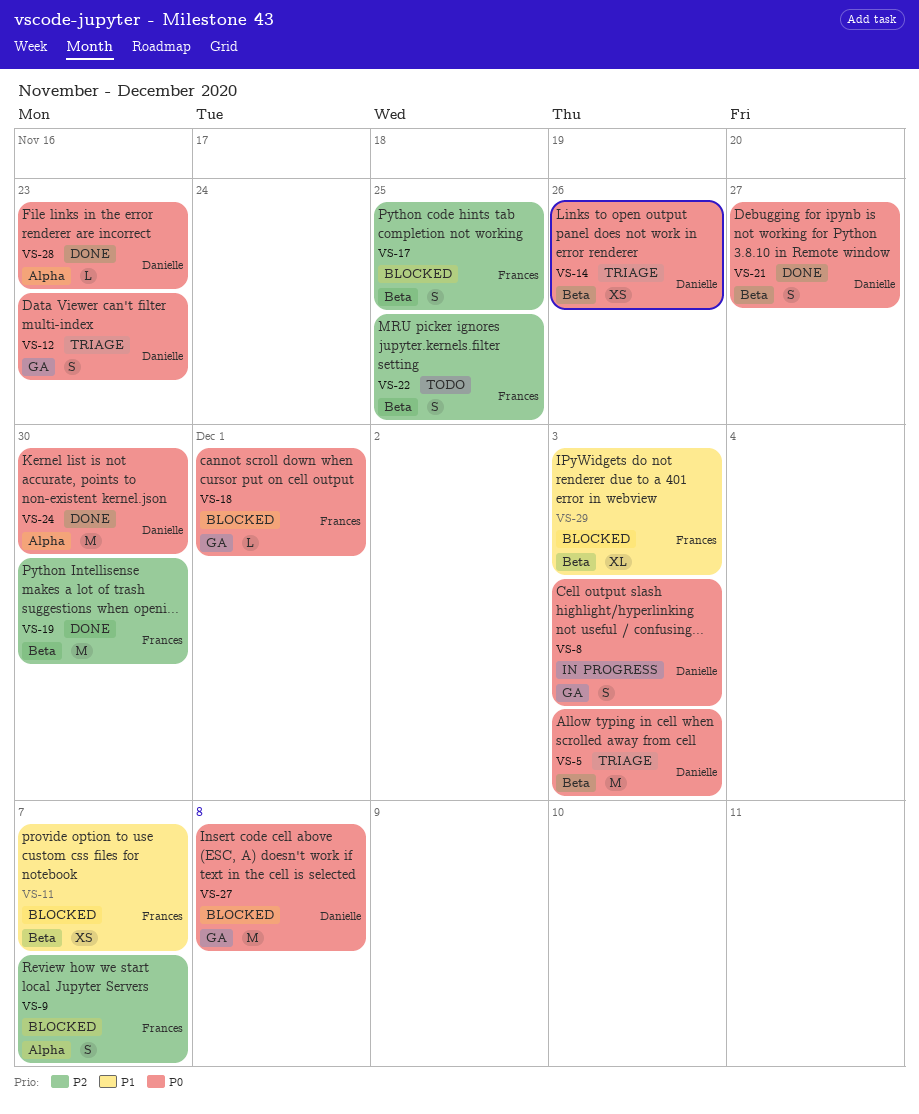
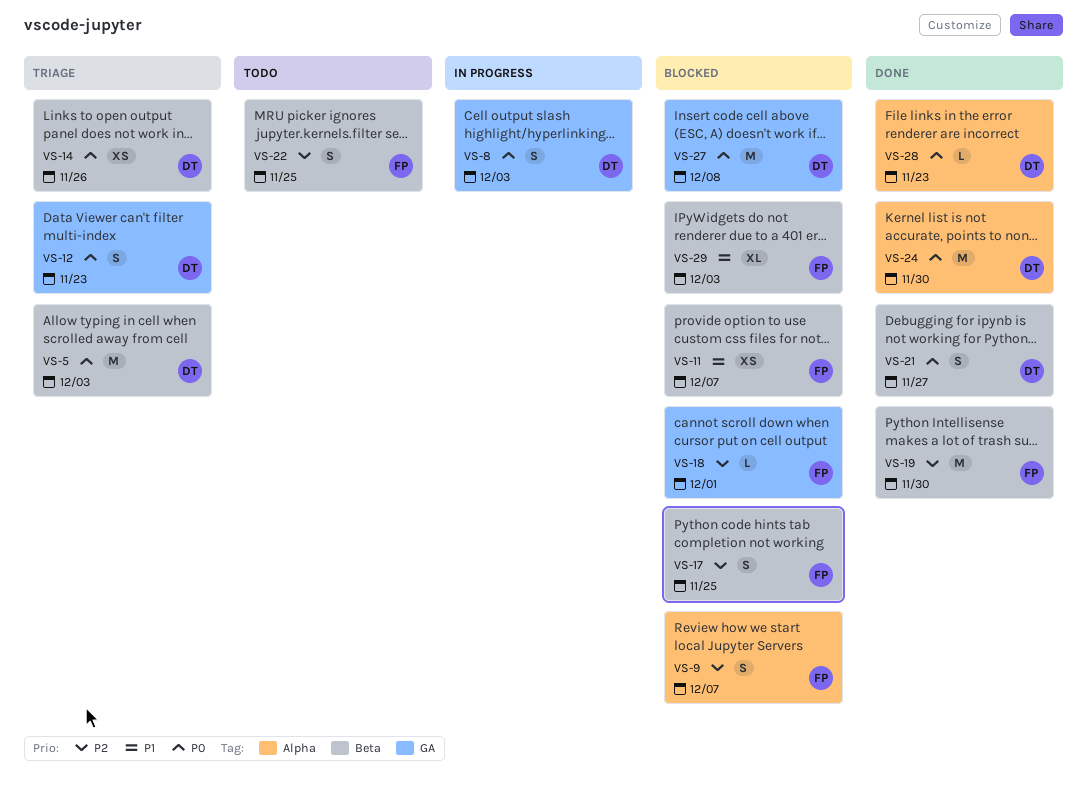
VS-18, priority: P0 -> P2

